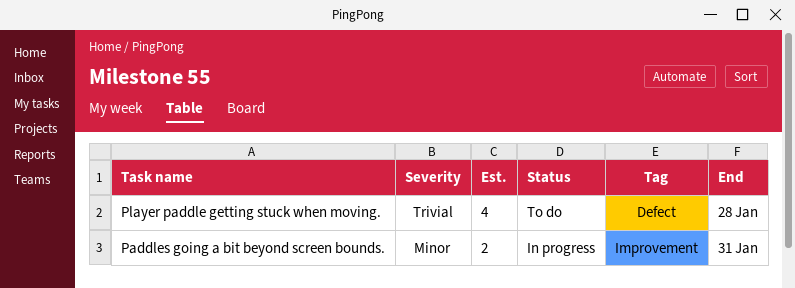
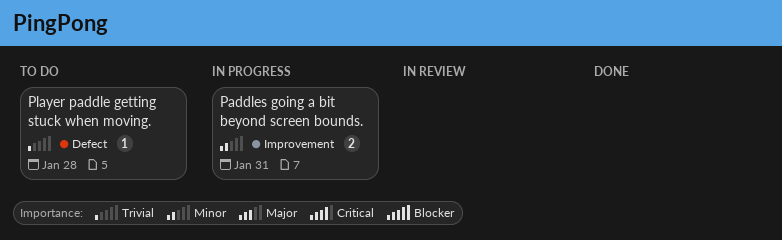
Player paddle getting stuck when moving., estimate: 4 -> 1

